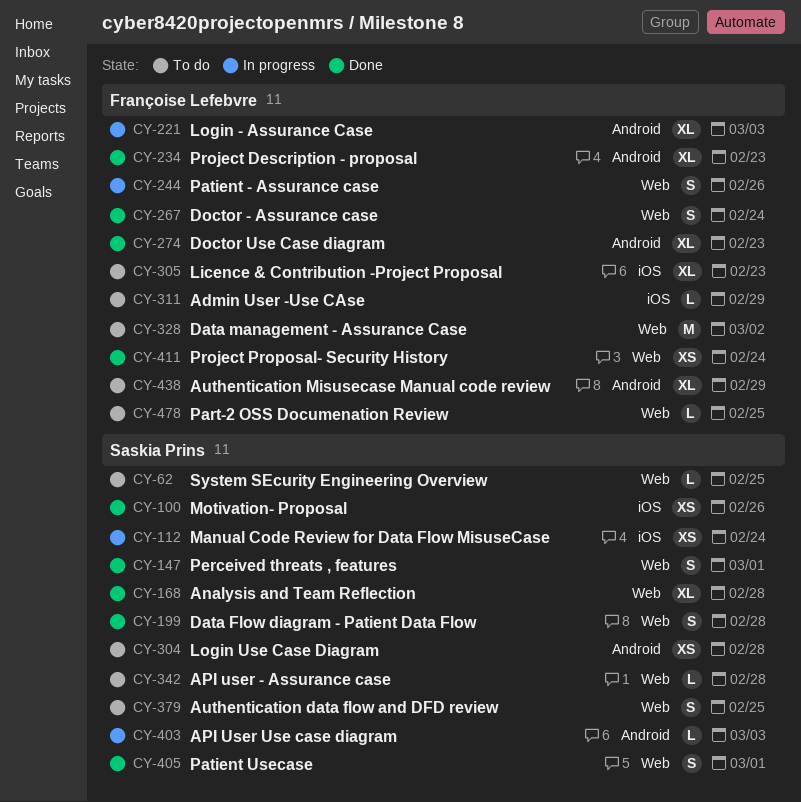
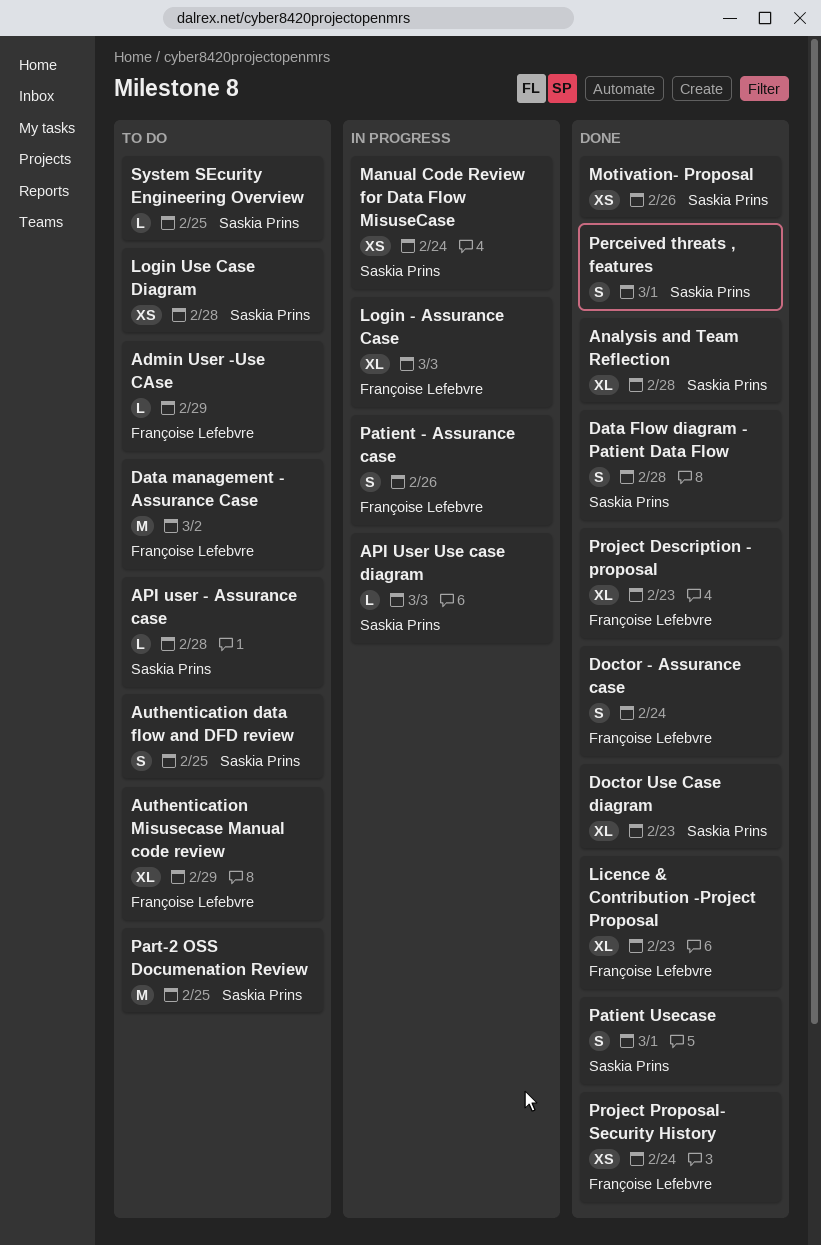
Doctor Use Case diagram, owner: Françoise Lefebvre -> Saskia Prins
Licence & Contribution -Project Proposal, status: To do -> Done
Part-2 OSS Documenation Review, owner: Françoise Lefebvre -> Saskia Prins
Part-2 OSS Documenation Review, estimate: L -> M

